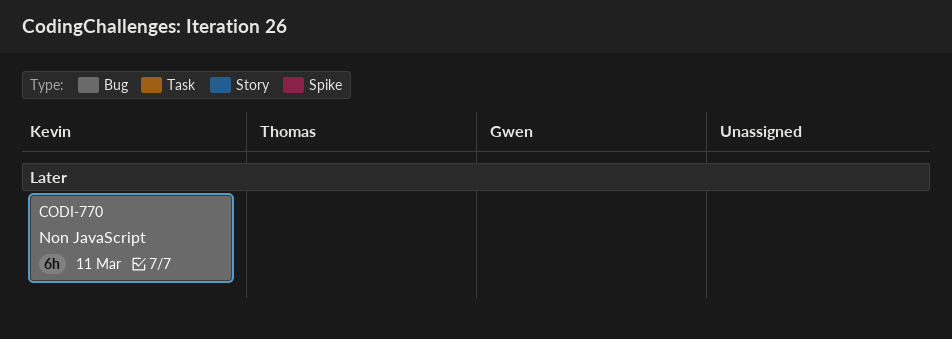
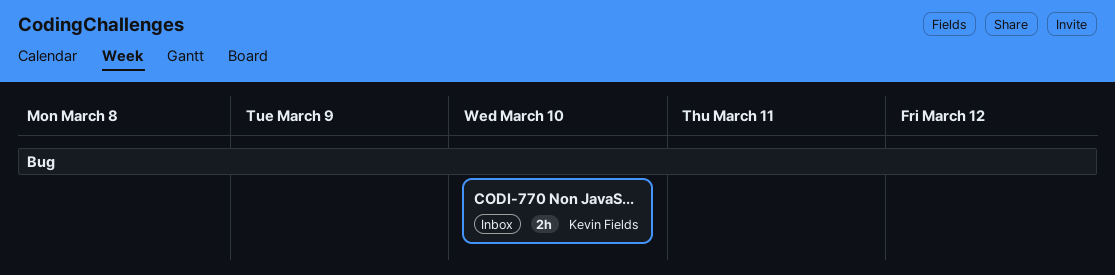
CODI-770, estimate: 6h -> 2h
CODI-770, due: Mar 11 -> Mar 10

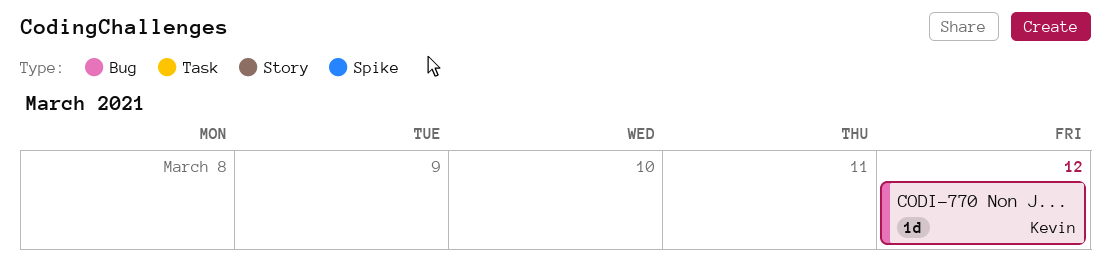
CODI-770, estimate: 2h -> 1d
CODI-770, due: Mar 10 -> Mar 12

